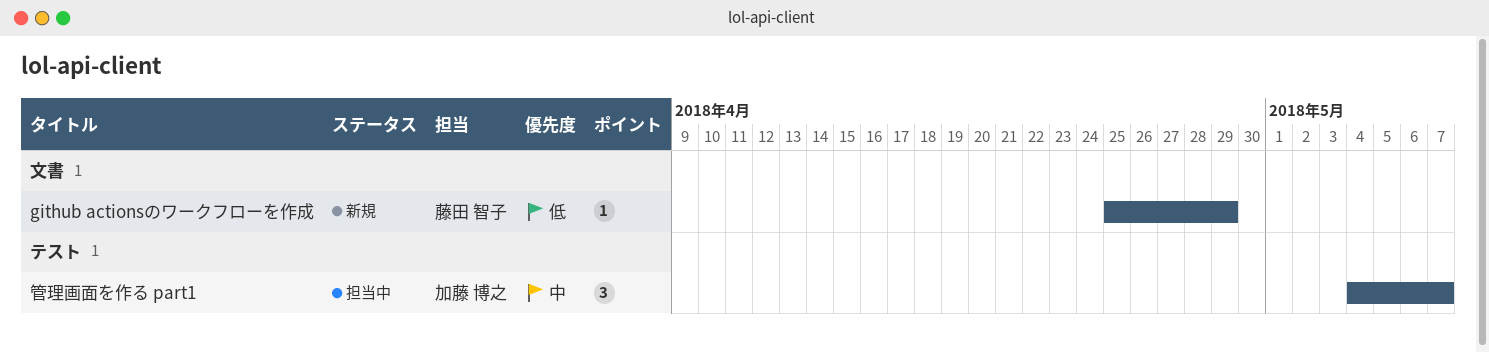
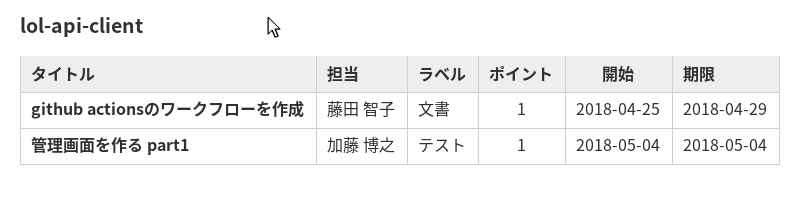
管理画面を作る part1, estimate: 3 -> 1
管理画面を作る part1, due: May 7 -> May 4

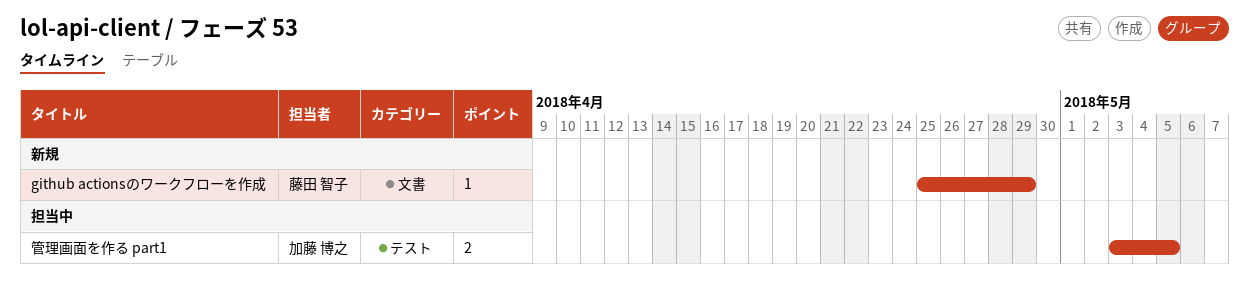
管理画面を作る part1, estimate: 1 -> 2
管理画面を作る part1, start: May 4 -> May 3
管理画面を作る part1, due: May 4 -> May 5

